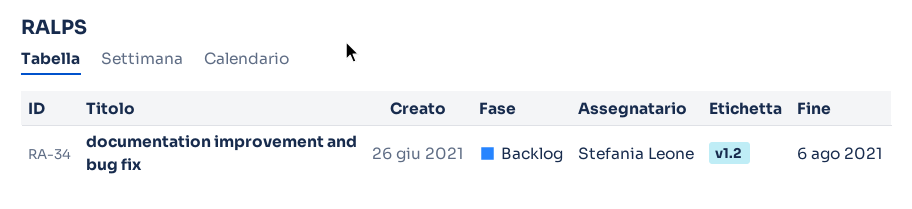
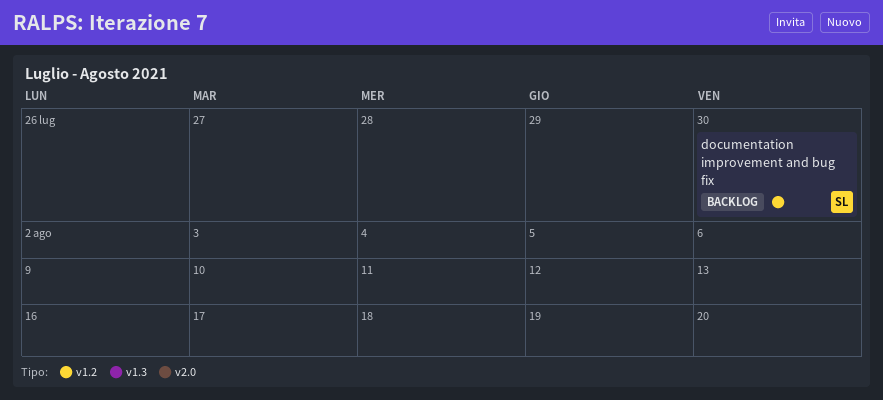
documentation improvement and bug fix, due: Aug 6 -> Jul 30

